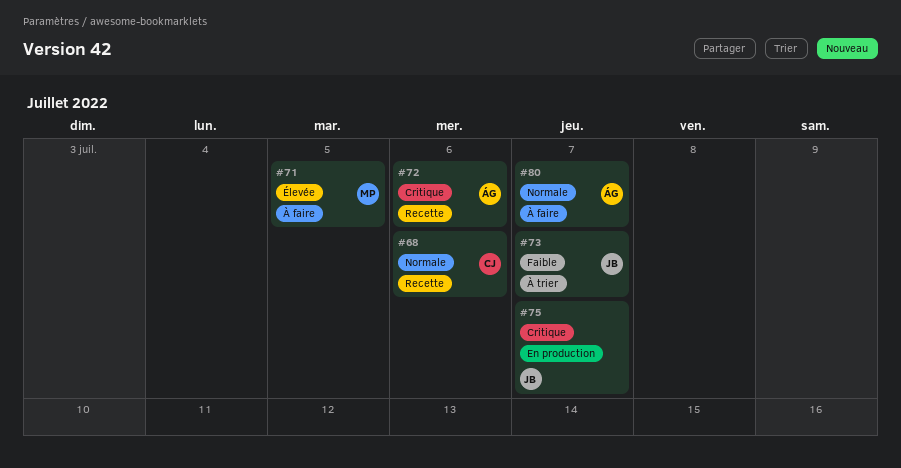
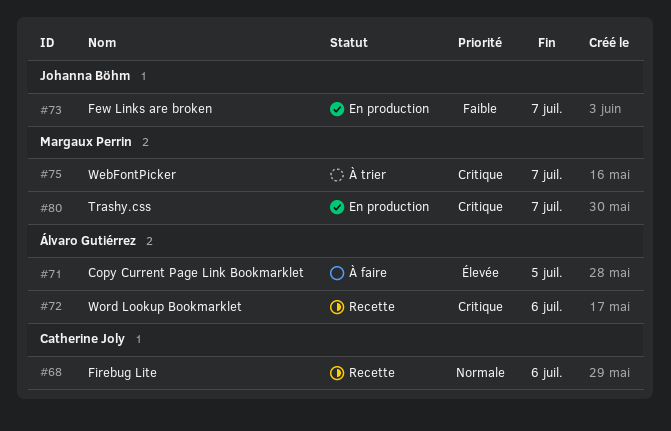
#71, owner: Margaux Perrin -> Álvaro Gutiérrez
#73, status: À trier -> En production
#75, status: En production -> À trier
#75, owner: Johanna Böhm -> Margaux Perrin
#80, status: À faire -> En production
#80, owner: Álvaro Gutiérrez -> Margaux Perrin
#80, priority: Normale -> Critique

